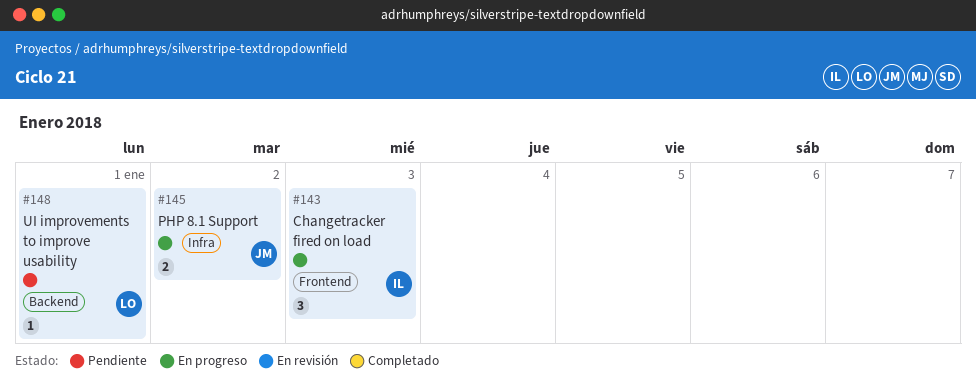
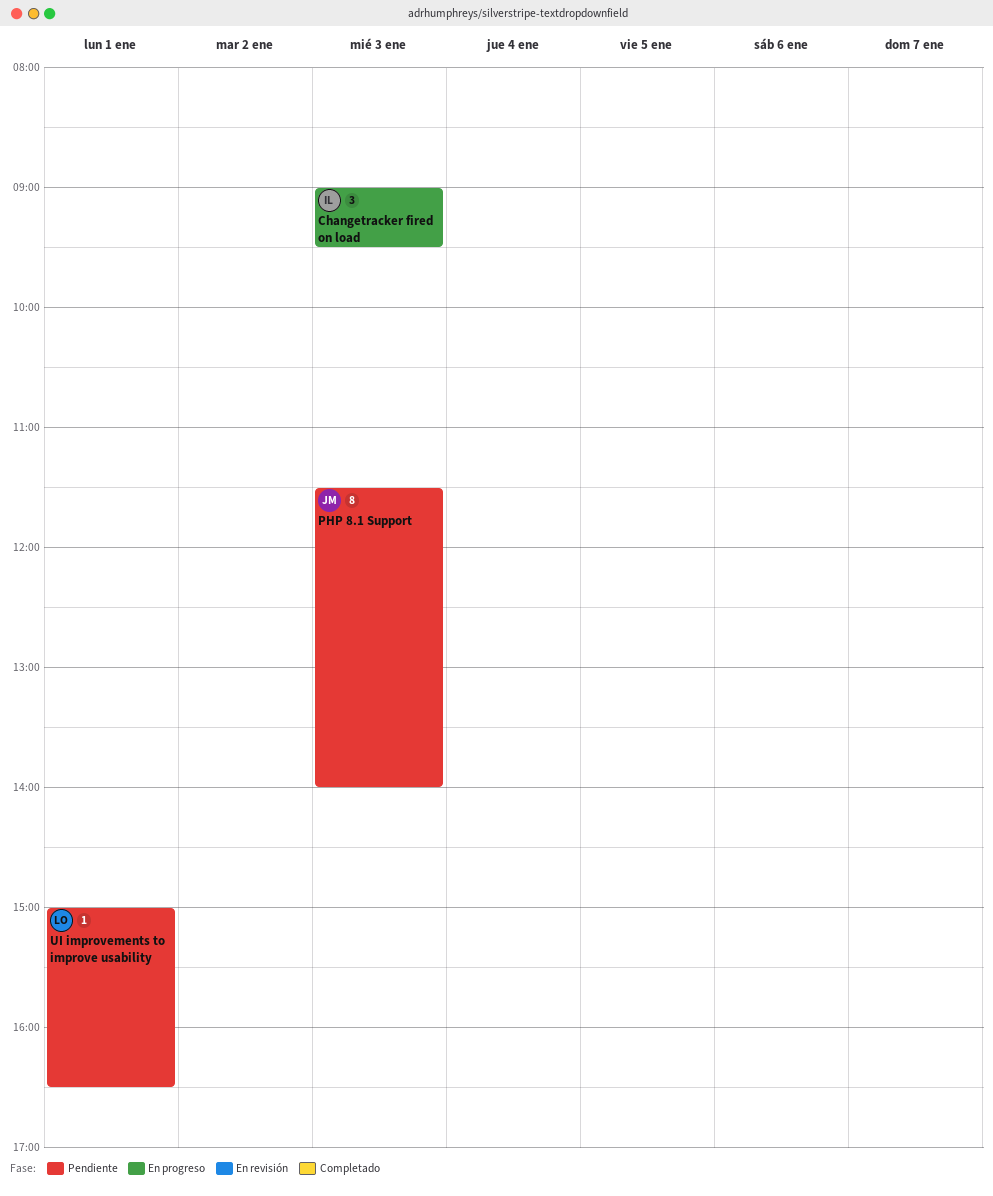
PHP 8.1 Support, status: En progreso -> Pendiente
PHP 8.1 Support, estimate: 2 -> 8
PHP 8.1 Support, day: Jan 2 -> Jan 3

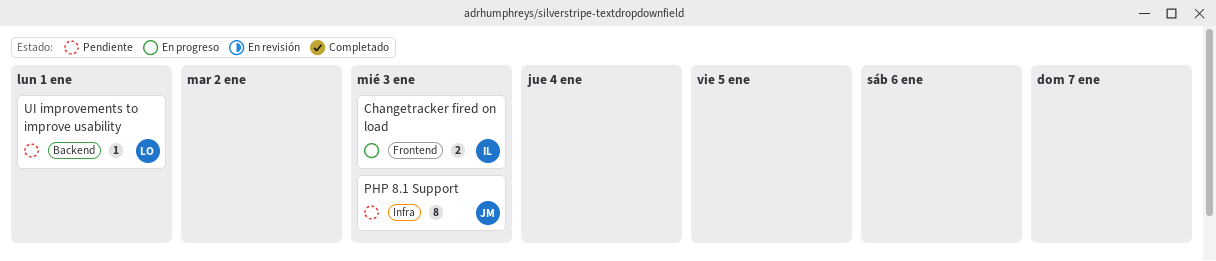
Changetracker fired on load, estimate: 3 -> 2

